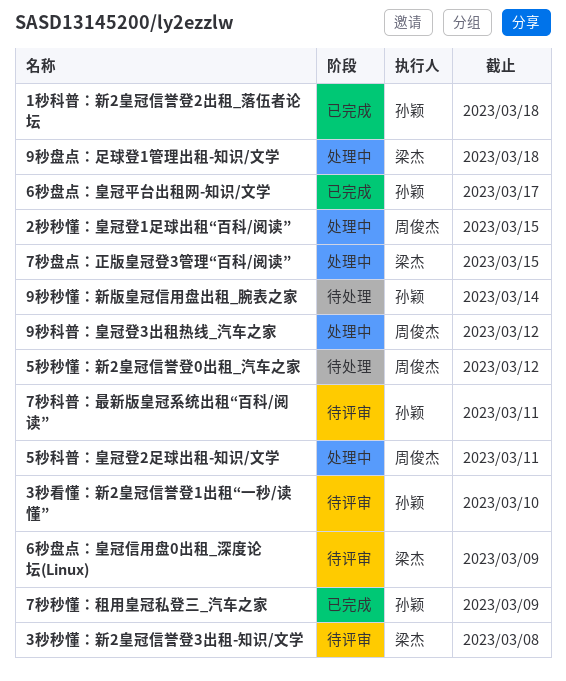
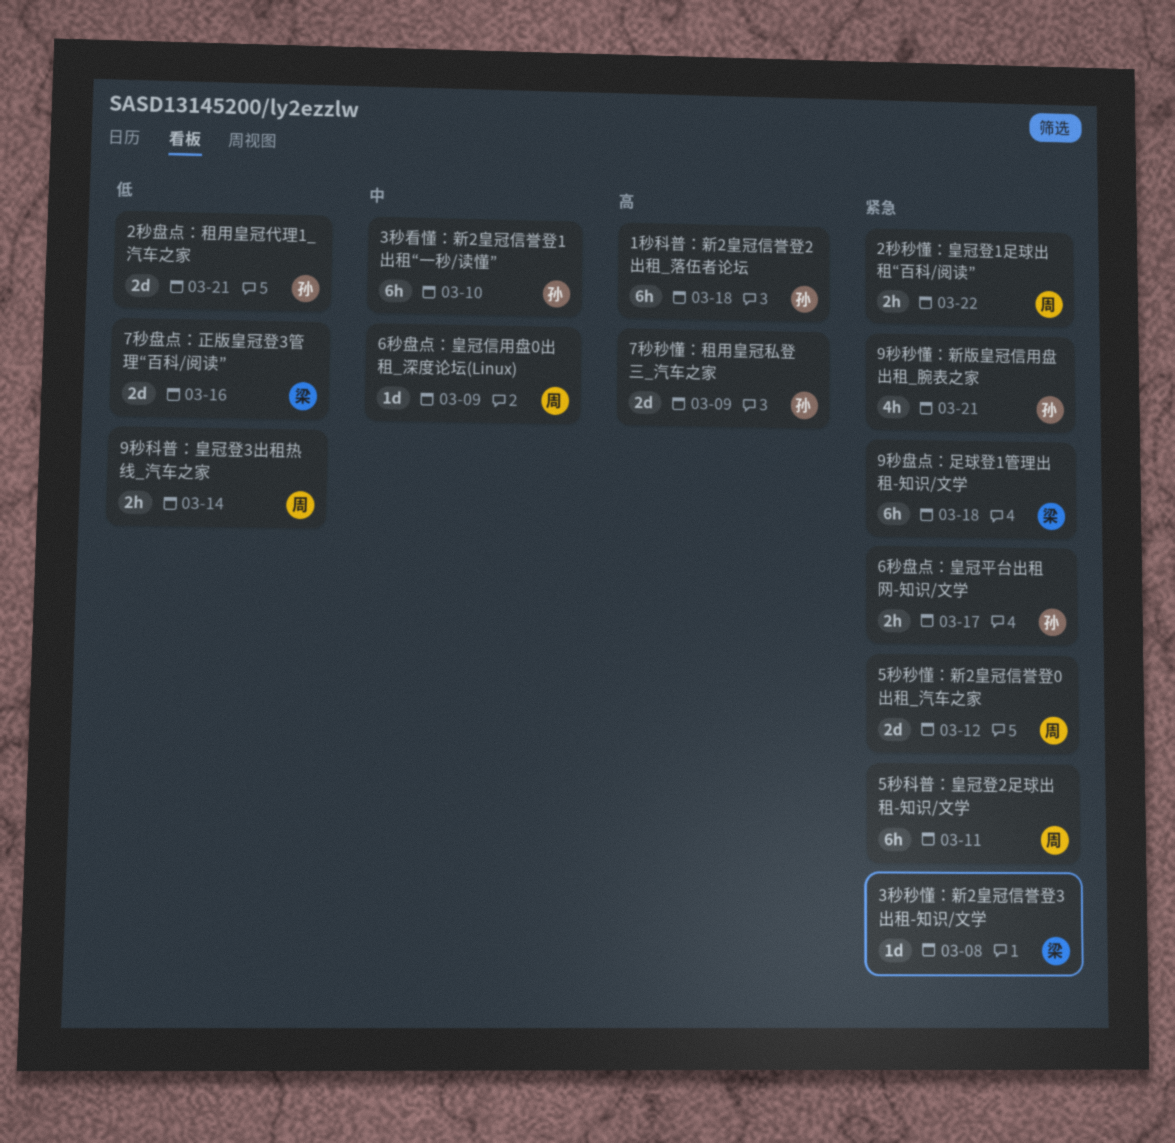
2秒盘点：租用皇冠代理1_汽车之家: none -> present
2秒秒懂：皇冠登1足球出租“百科/阅读”, due: Mar 15 -> Mar 22
6秒盘点：皇冠信用盘0出租_深度论坛(Linux), owner: 梁杰 -> 周俊杰
7秒盘点：正版皇冠登3管理“百科/阅读”, due: Mar 15 -> Mar 16
7秒科普：最新版皇冠系统出租“百科/阅读”: present -> none
9秒科普：皇冠登3出租热线_汽车之家, due: Mar 12 -> Mar 14
9秒秒懂：新版皇冠信用盘出租_腕表之家, due: Mar 14 -> Mar 21

